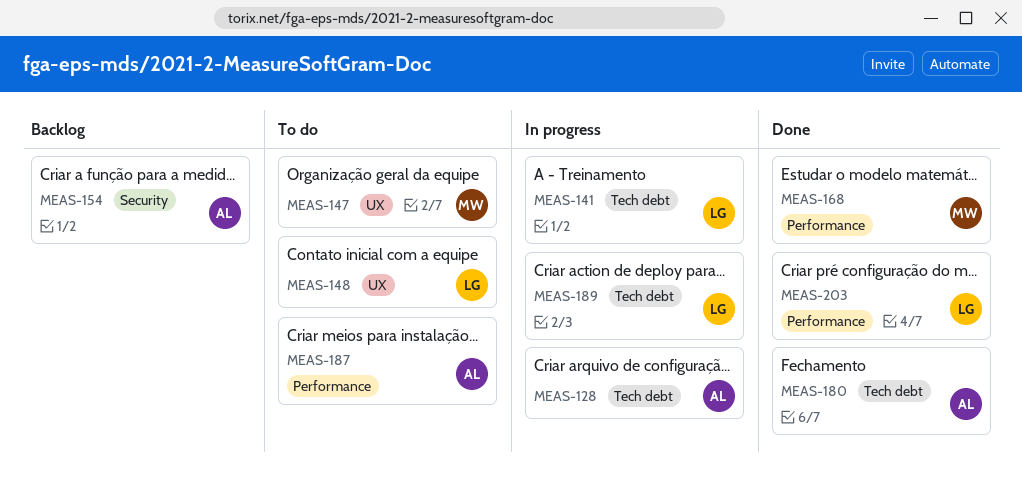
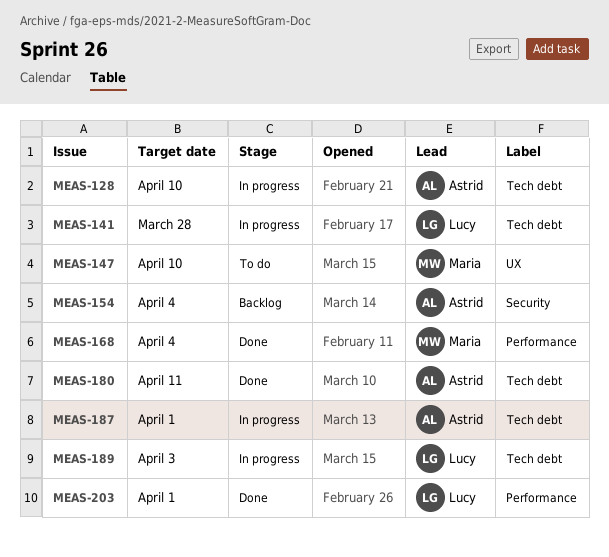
MEAS-148: present -> none
MEAS-187, status: To do -> In progress
MEAS-187, label: Performance -> Tech debt

